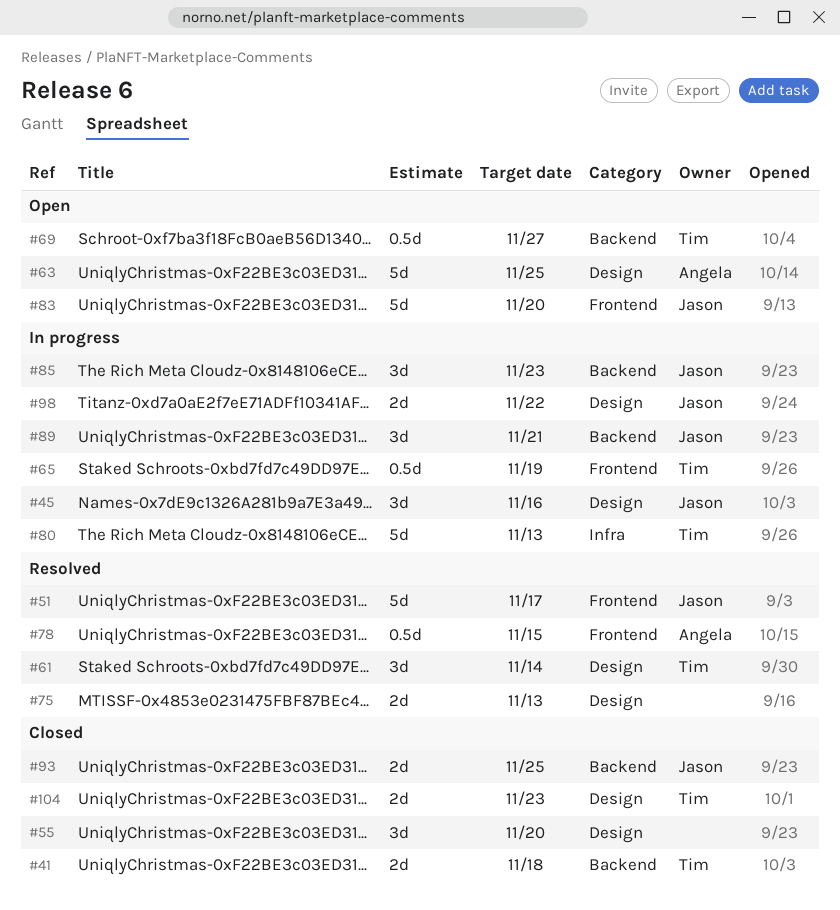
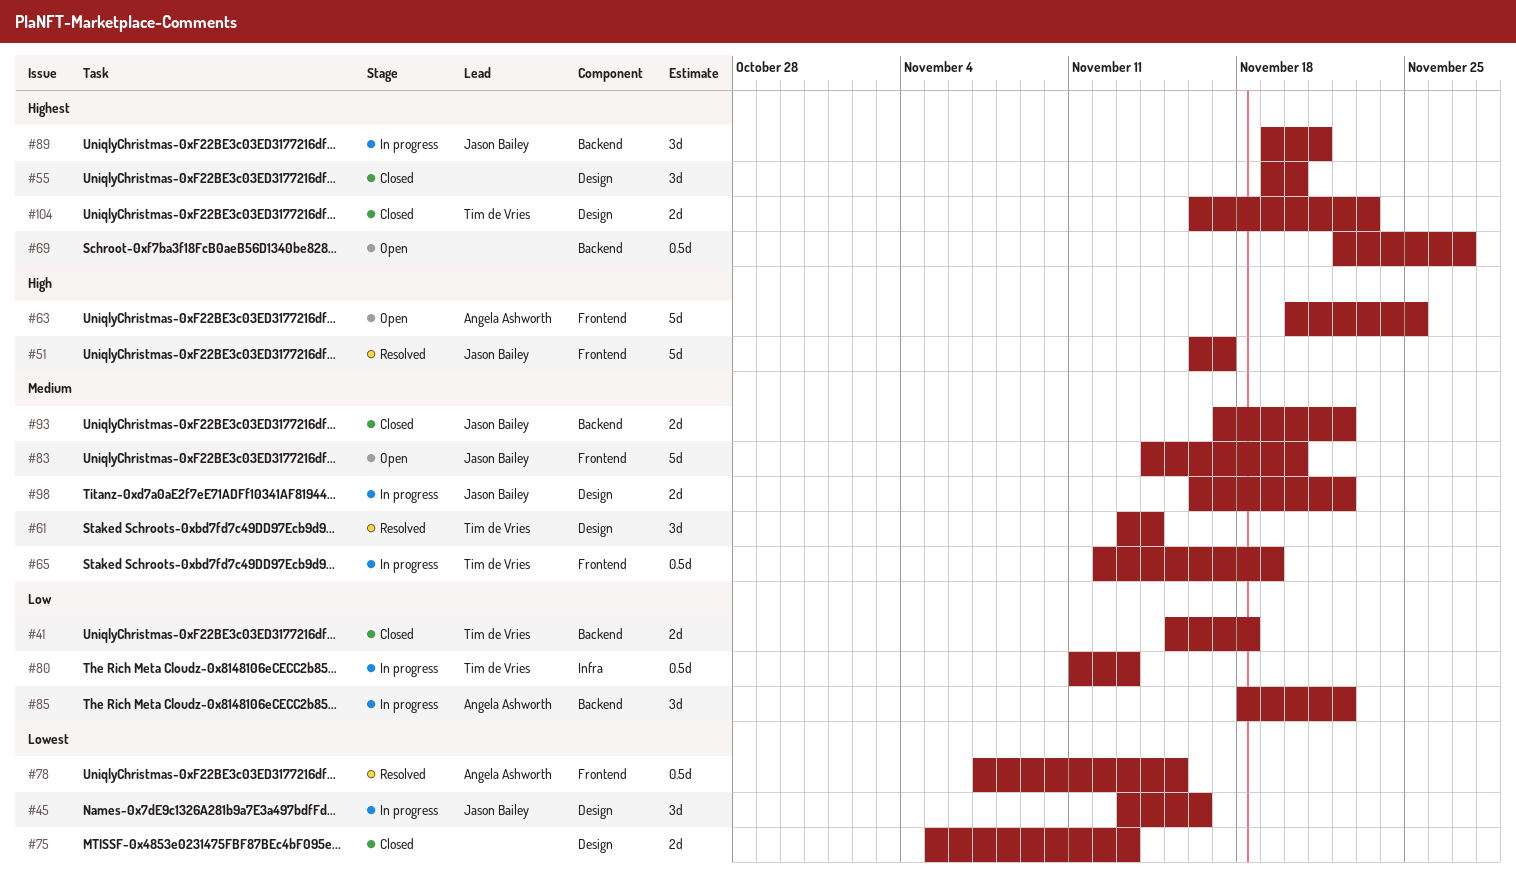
#63, label: Design -> Frontend
#69, owner: Tim de Vries -> none
#75, status: Resolved -> Closed
#80, estimate: 5d -> 0.5d
#85, owner: Jason Bailey -> Angela Ashworth
#85, due: Nov 23 -> Nov 22
#93, due: Nov 25 -> Nov 22

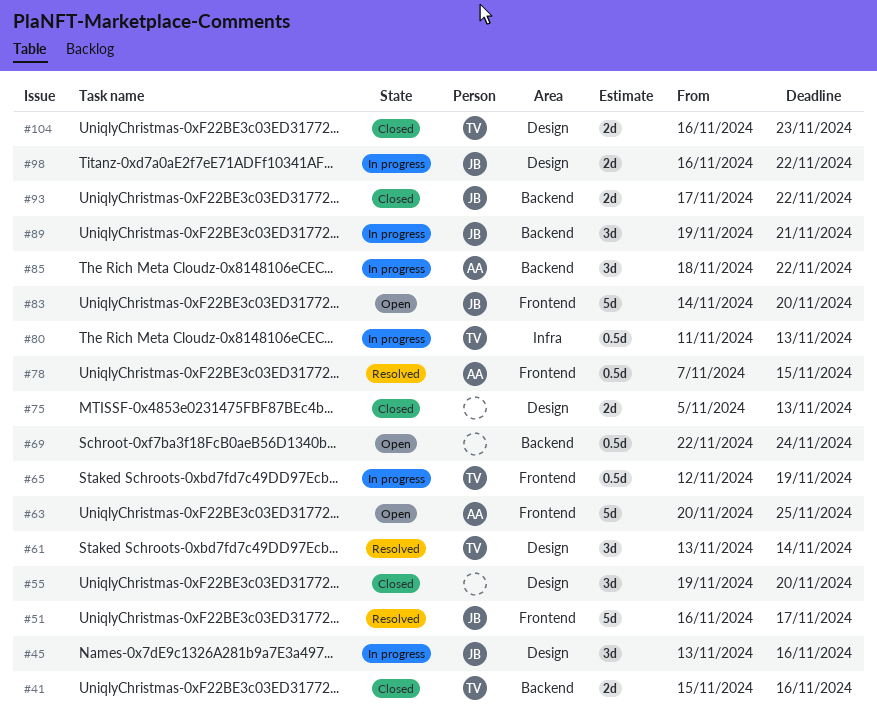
#41, due: Nov 18 -> Nov 16
#69, due: Nov 27 -> Nov 24

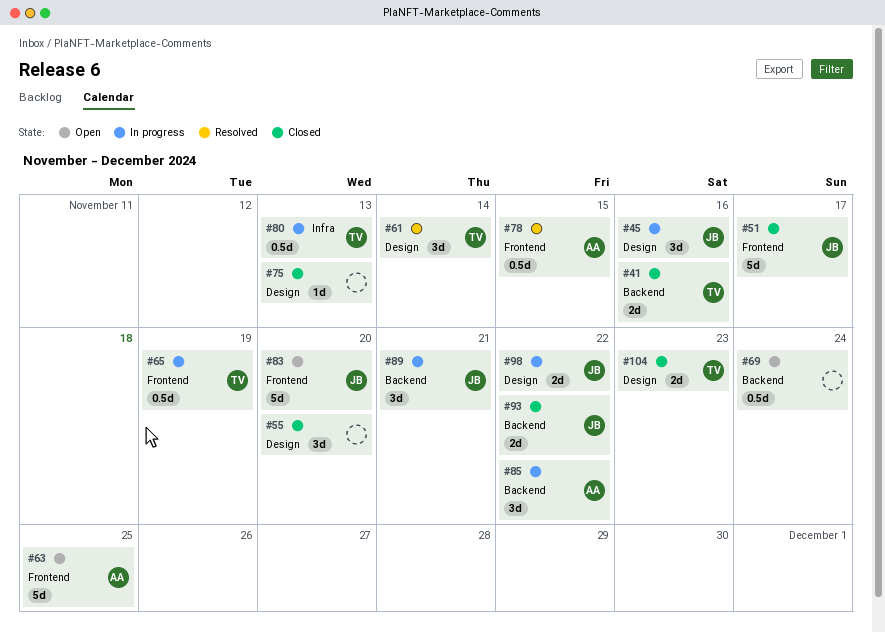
#51, status: Resolved -> Closed
#75, estimate: 2d -> 1d

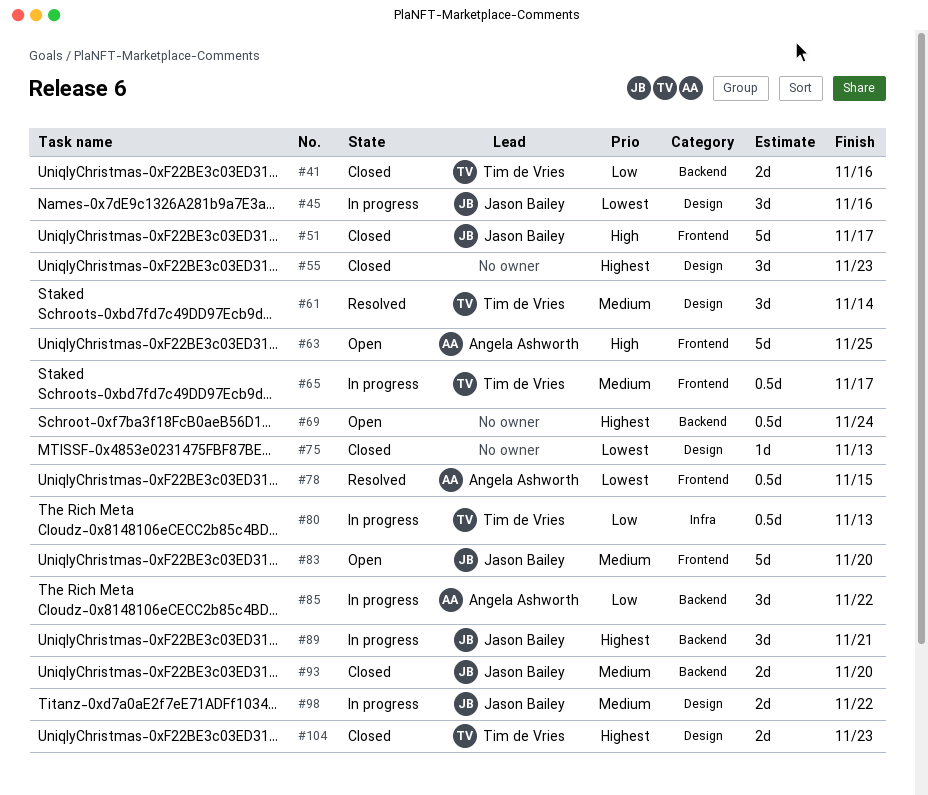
#55, due: Nov 20 -> Nov 23
#65, due: Nov 19 -> Nov 17
#93, due: Nov 22 -> Nov 20

